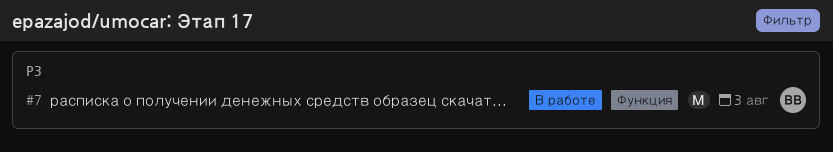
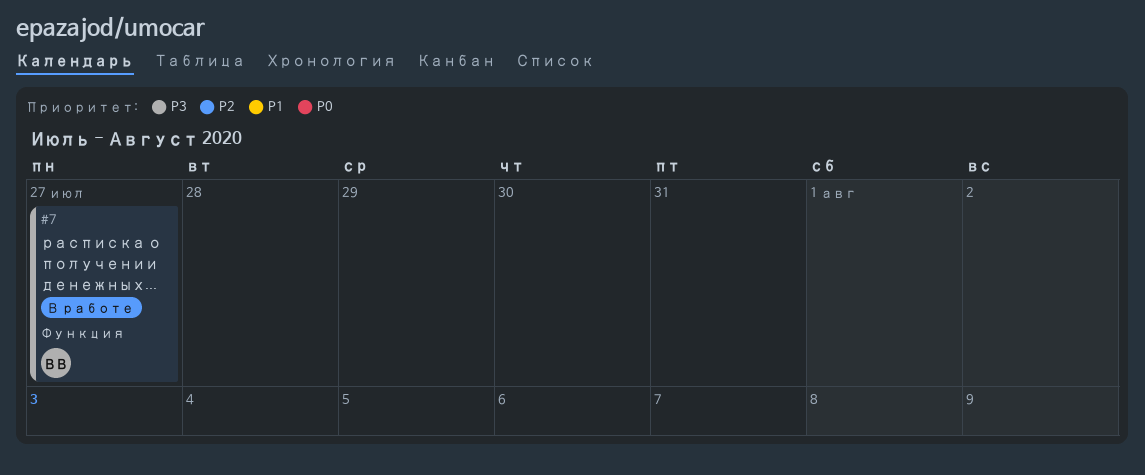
#7, due: Aug 3 -> Jul 27

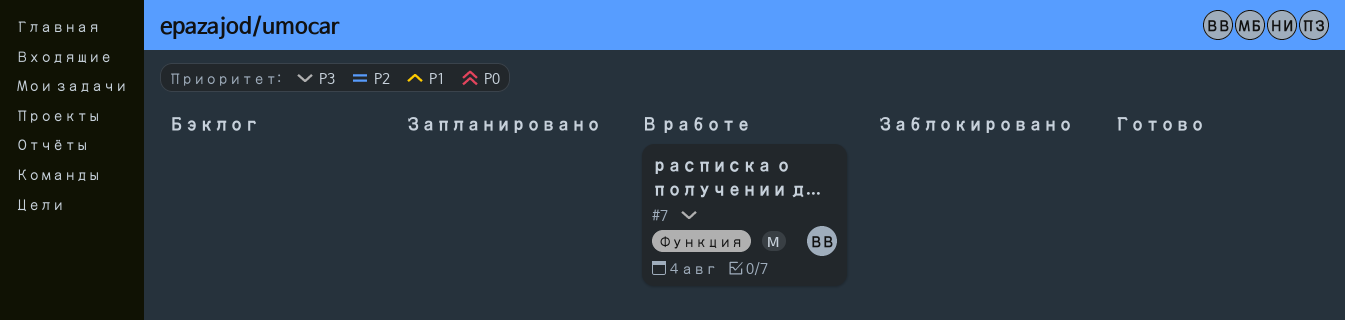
#7, due: Jul 27 -> Aug 4

